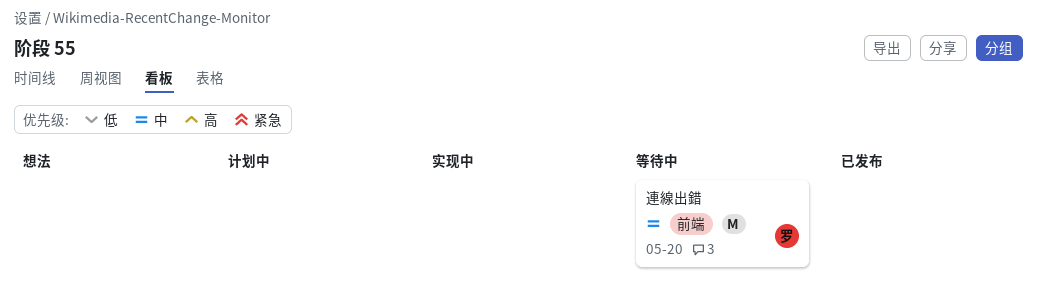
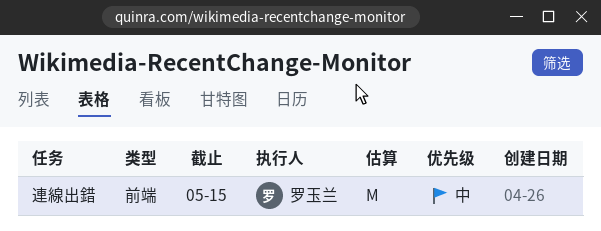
連線出錯, due: May 20 -> May 15

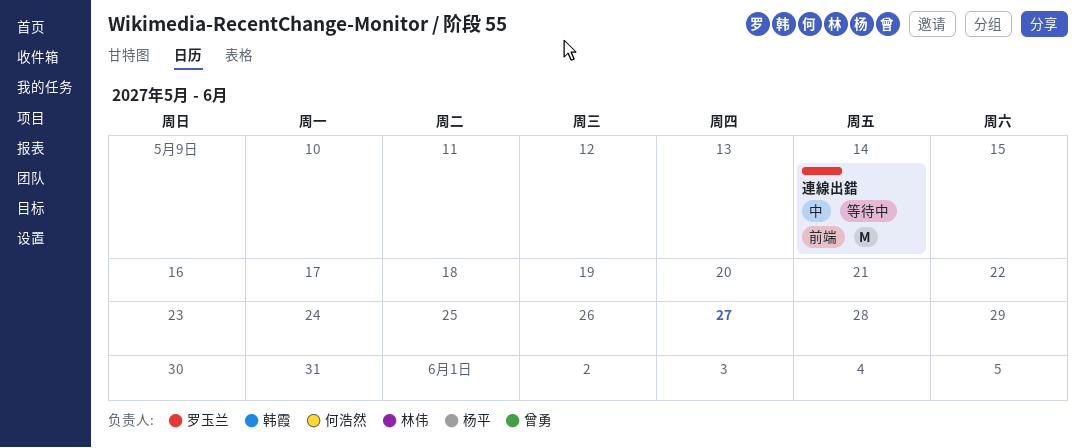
連線出錯, due: May 15 -> May 14

